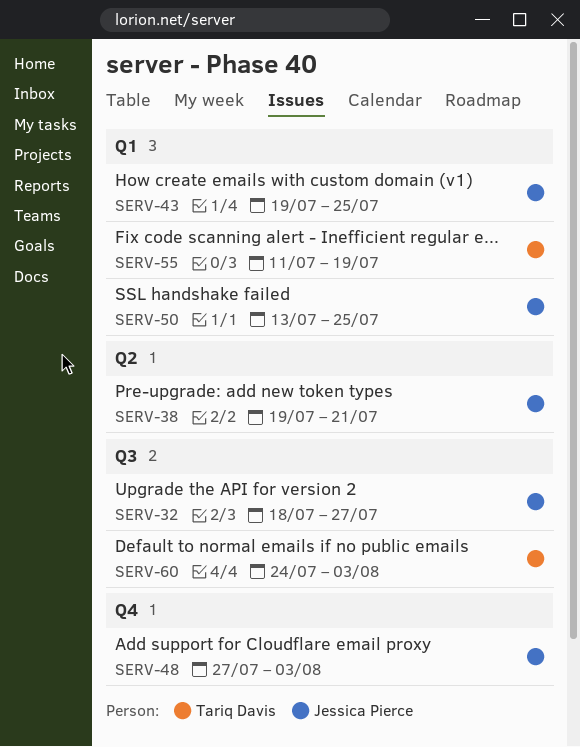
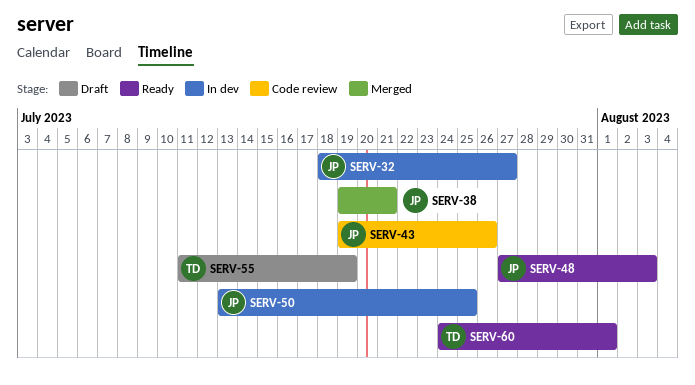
SERV-43, due: Jul 25 -> Jul 26
SERV-60, due: Aug 3 -> Aug 1

